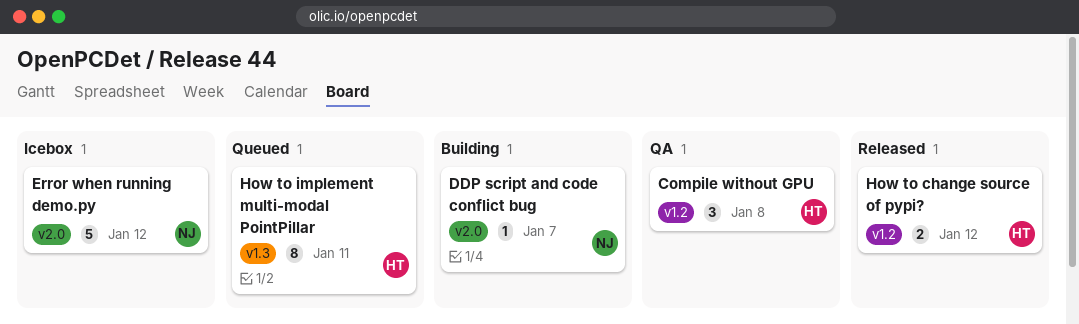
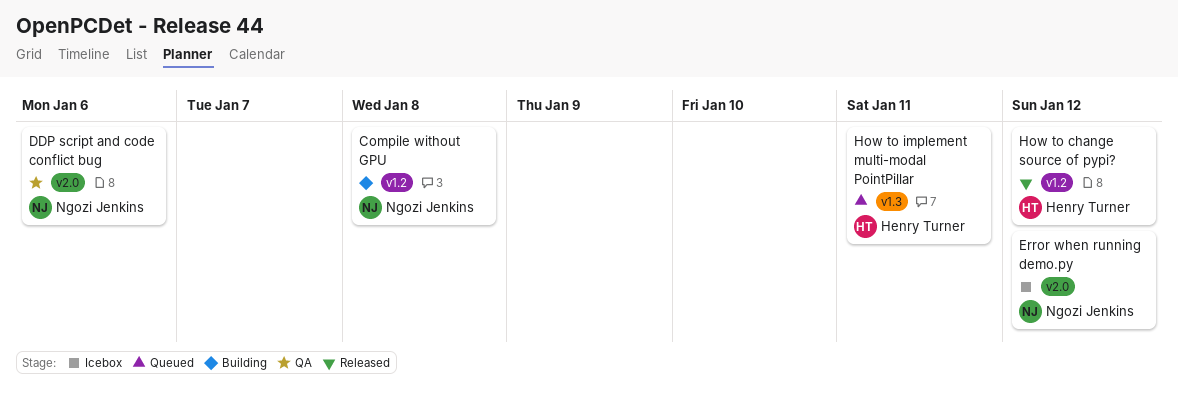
Compile without GPU, status: QA -> Building
Compile without GPU, owner: Henry Turner -> Ngozi Jenkins
DDP script and code conflict bug, status: Building -> QA
DDP script and code conflict bug, due: Jan 7 -> Jan 6

